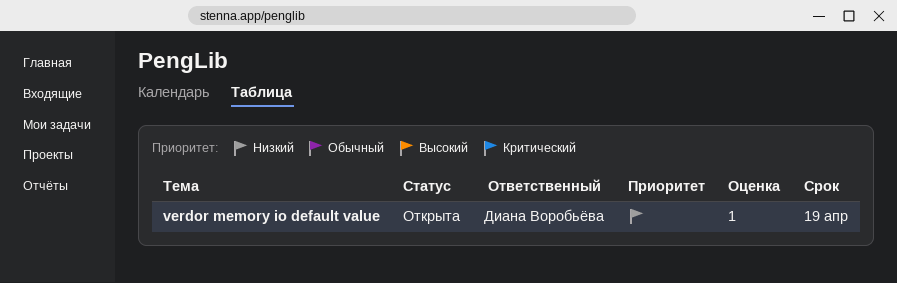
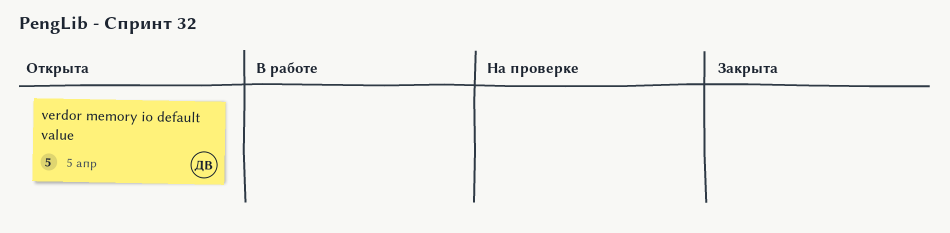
verdor memory io default value, estimate: 1 -> 5
verdor memory io default value, due: Apr 19 -> Apr 5

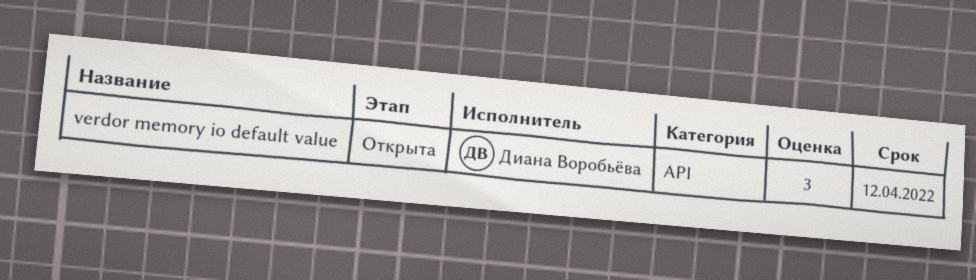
verdor memory io default value, estimate: 5 -> 3
verdor memory io default value, due: Apr 5 -> Apr 12

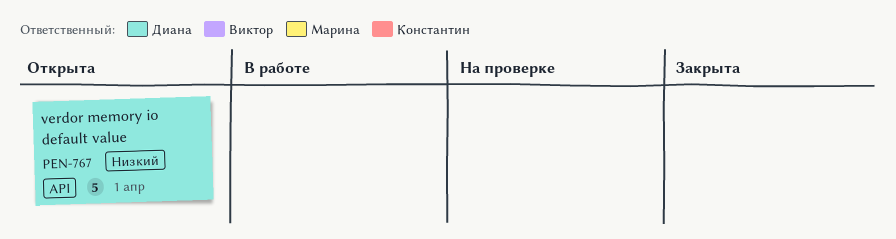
verdor memory io default value, estimate: 3 -> 5
verdor memory io default value, due: Apr 12 -> Apr 1

